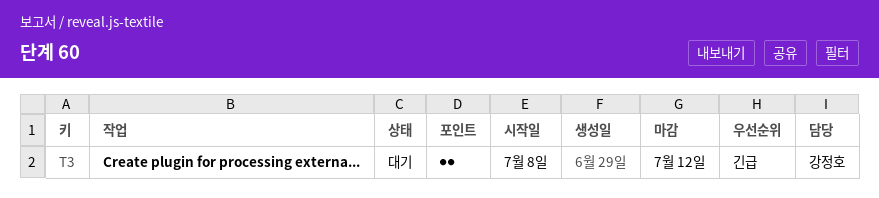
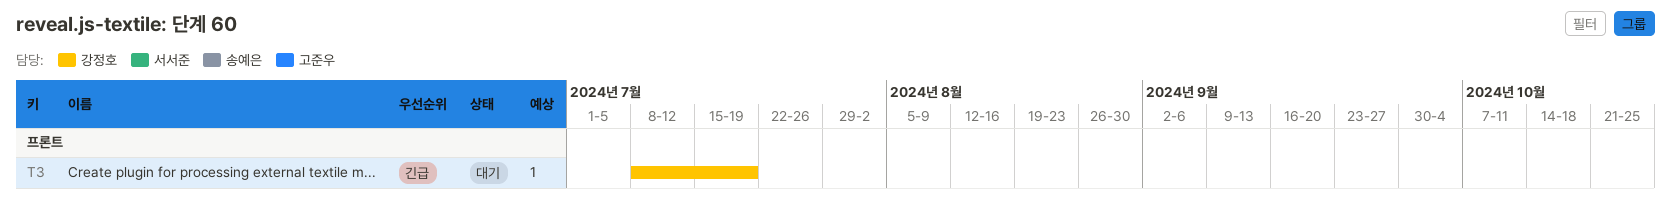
T3, estimate: 2 -> 1
T3, due: Jul 12 -> Jul 19

